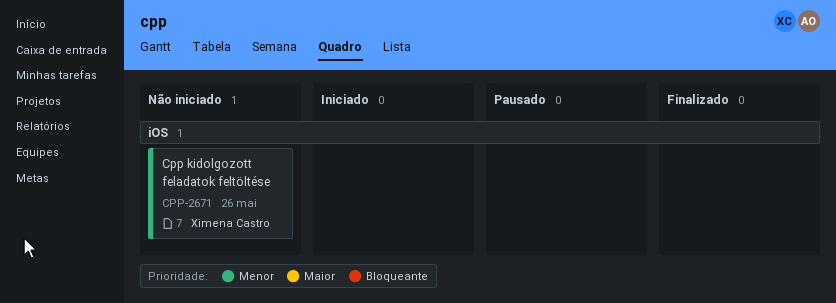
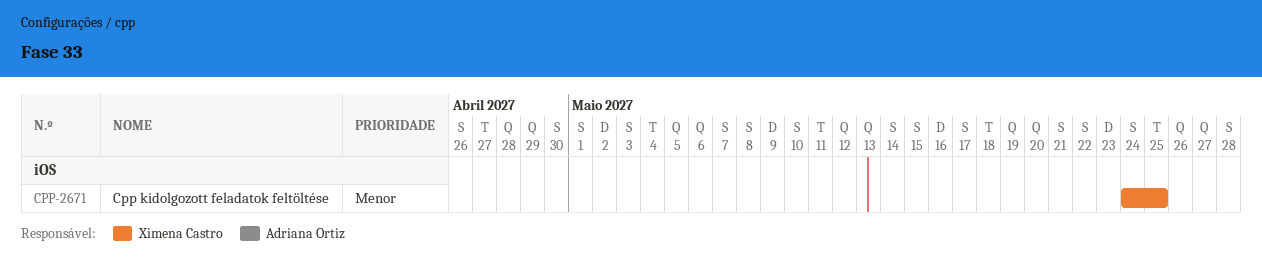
CPP-2671, due: May 26 -> May 25

